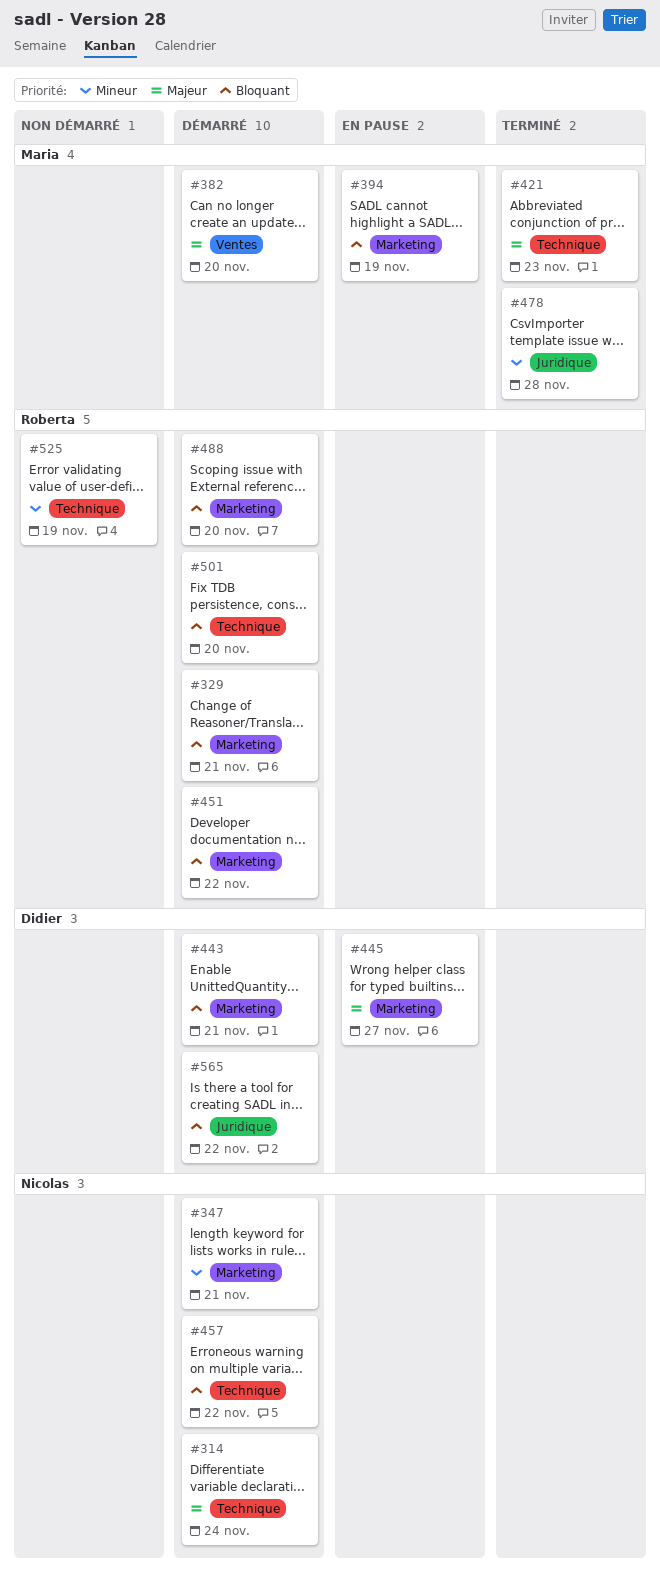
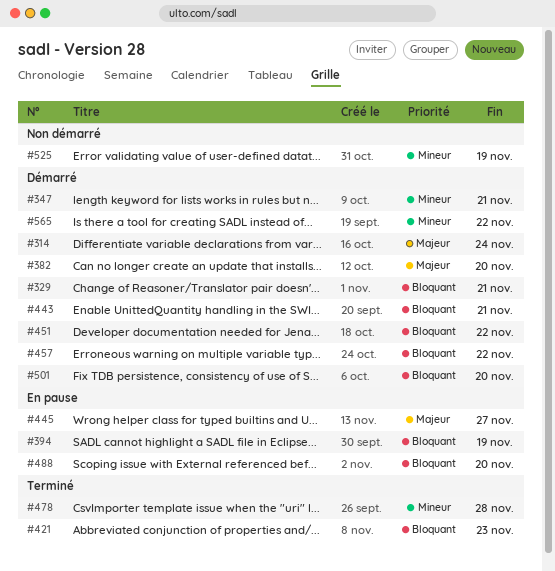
#421, priority: Majeur -> Bloquant
#488, status: Démarré -> En pause
#565, priority: Bloquant -> Mineur

